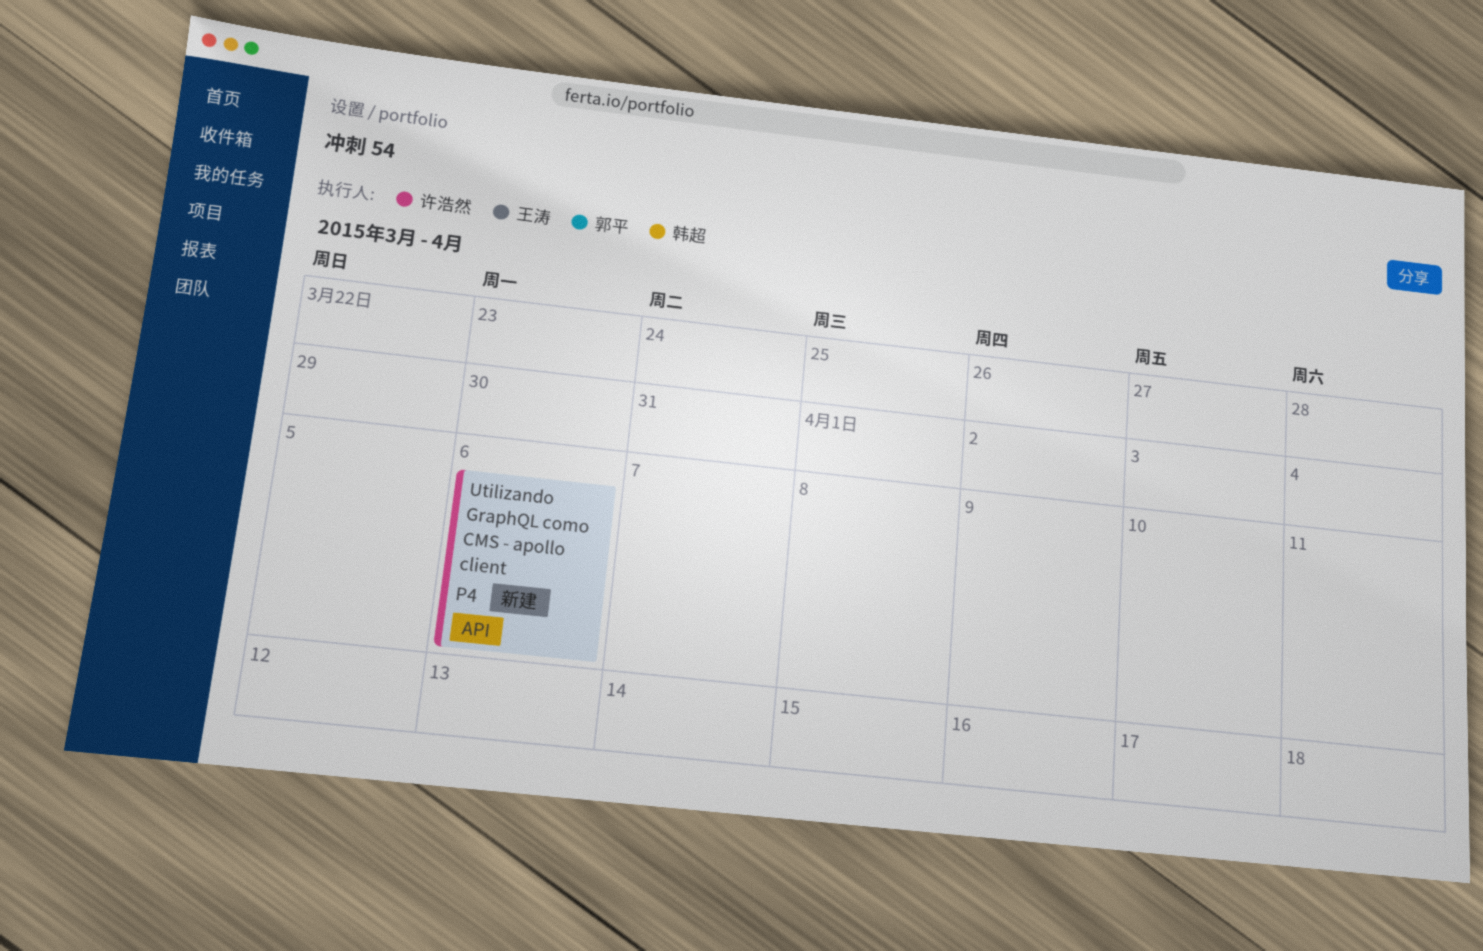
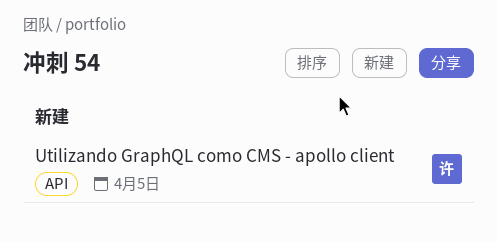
Utilizando GraphQL como CMS - apollo client, due: Apr 6 -> Apr 5

